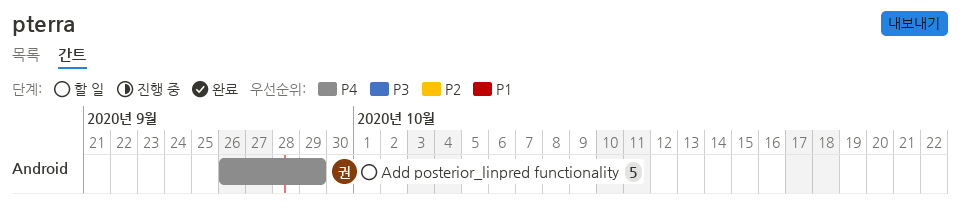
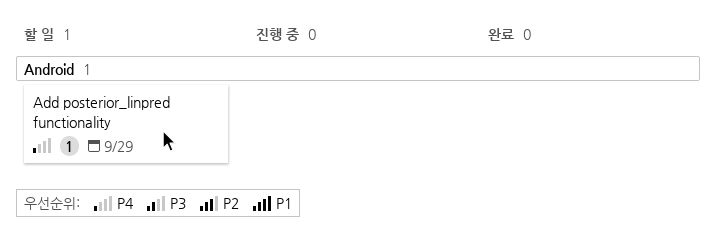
Add posterior_linpred functionality, estimate: 5 -> 1

